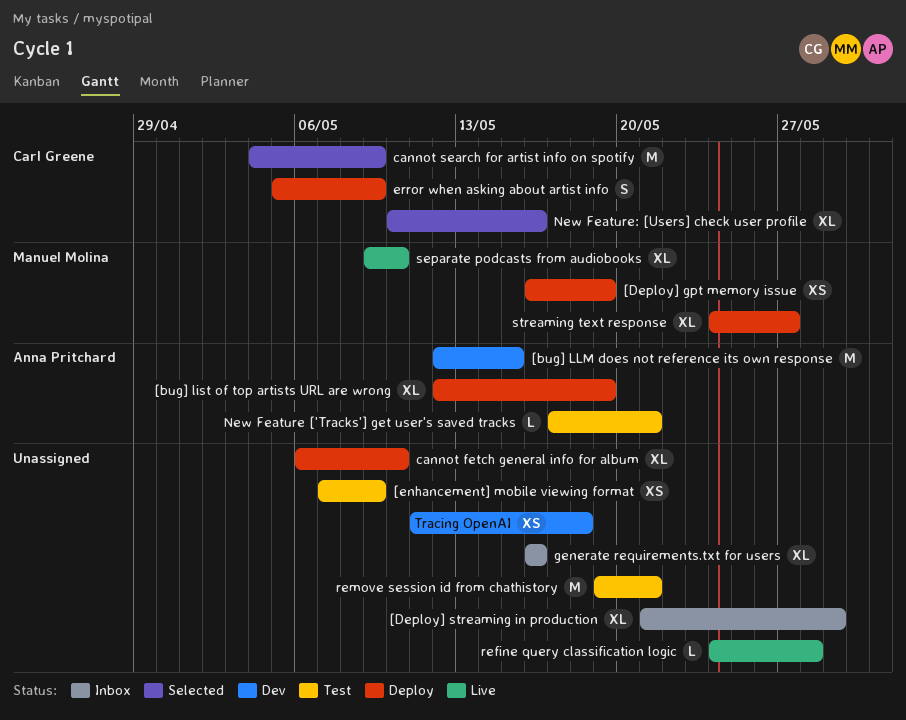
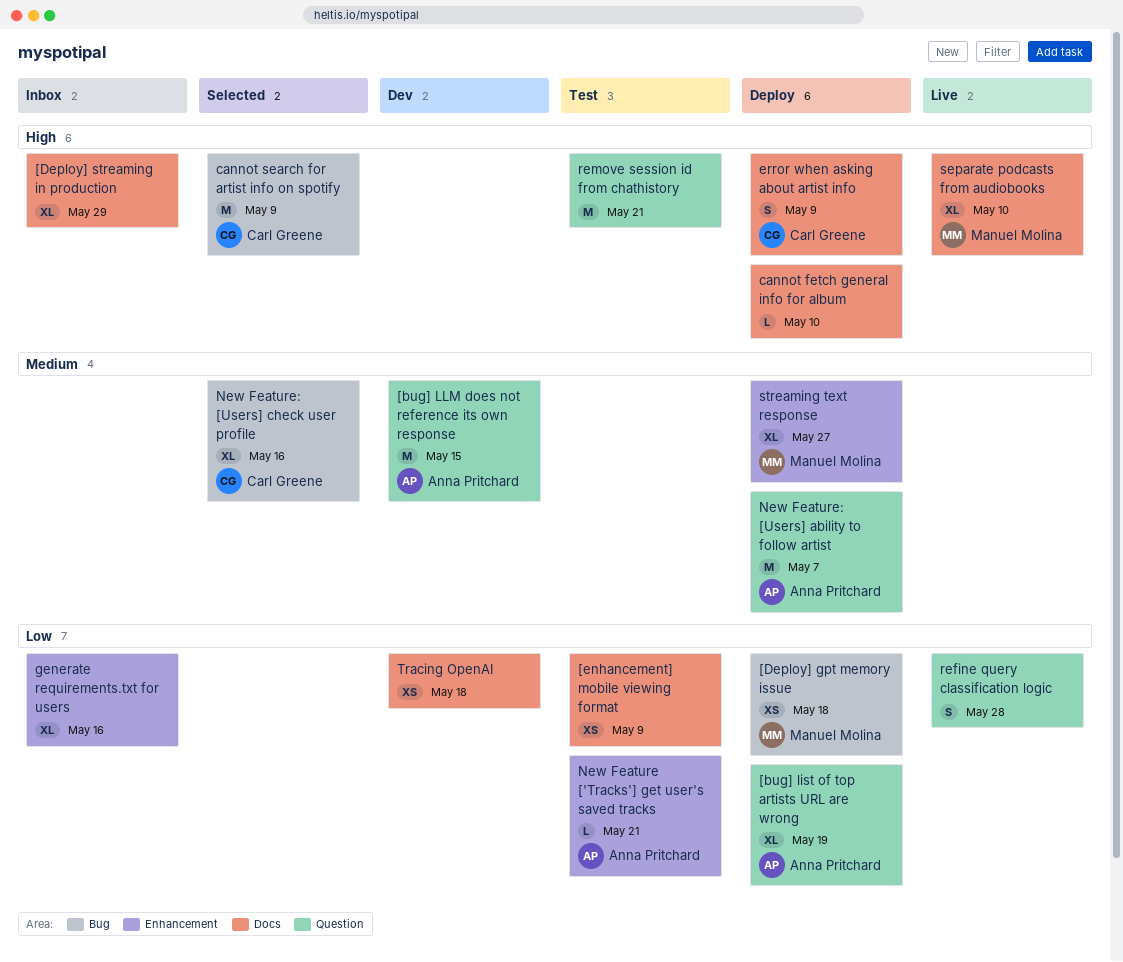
[Deploy] gpt memory issue, due: May 19 -> May 18
cannot fetch general info for album, estimate: XL -> L
New Feature: [Users] ability to follow artist: none -> present
refine query classification logic, estimate: L -> S

